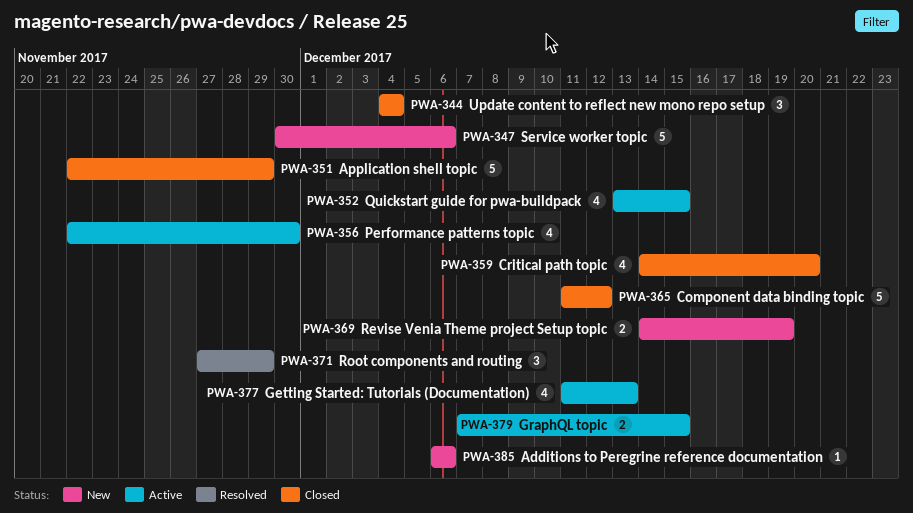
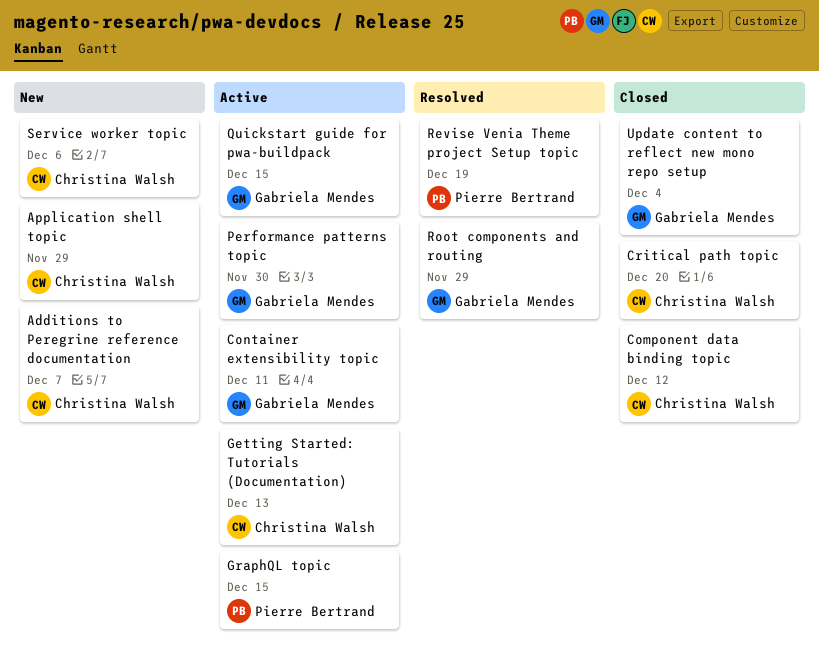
Additions to Peregrine reference documentation, due: Dec 6 -> Dec 7
Application shell topic, status: Closed -> New
Container extensibility topic: none -> present
Revise Venia Theme project Setup topic, status: New -> Resolved

